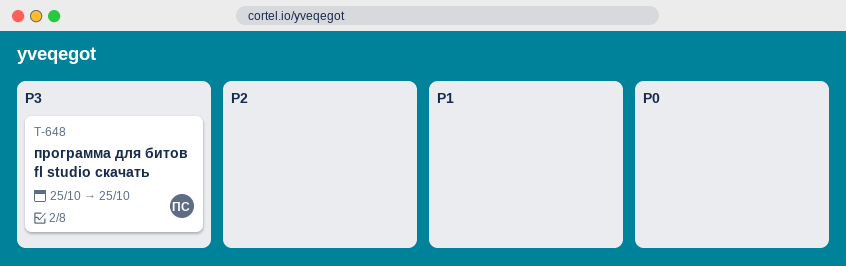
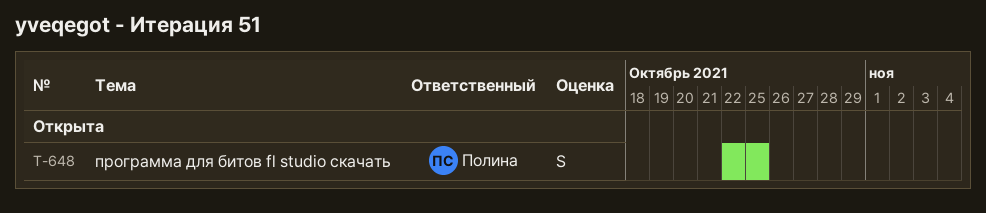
T-648, start: Oct 25 -> Oct 22

